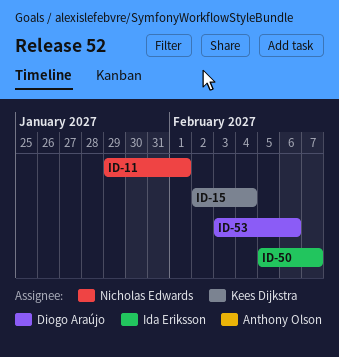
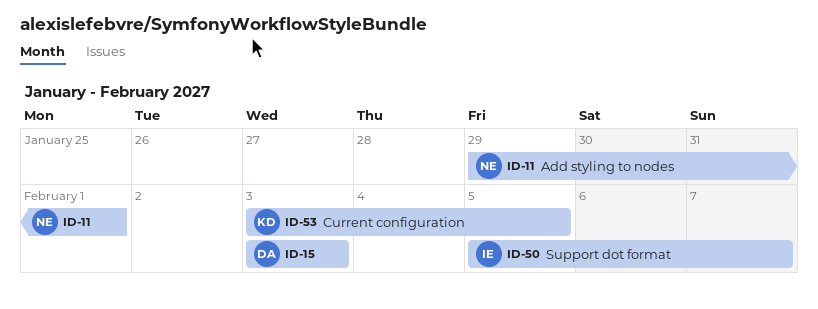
ID-15, owner: Kees Dijkstra -> Diogo Araújo
ID-15, start: Feb 2 -> Feb 3
ID-15, due: Feb 4 -> Feb 3
ID-53, owner: Diogo Araújo -> Kees Dijkstra
ID-53, due: Feb 6 -> Feb 5

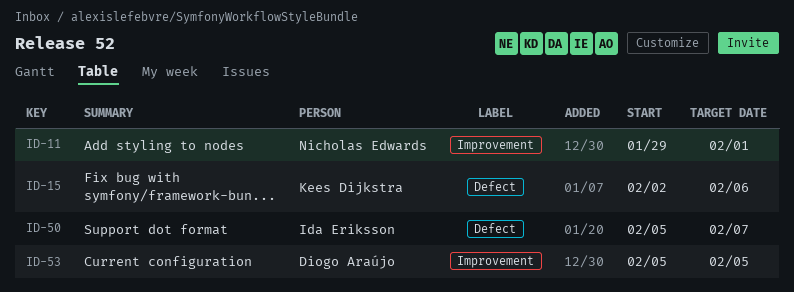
ID-15, owner: Diogo Araújo -> Kees Dijkstra
ID-15, start: Feb 3 -> Feb 2
ID-15, due: Feb 3 -> Feb 6
ID-53, owner: Kees Dijkstra -> Diogo Araújo
ID-53, start: Feb 3 -> Feb 5

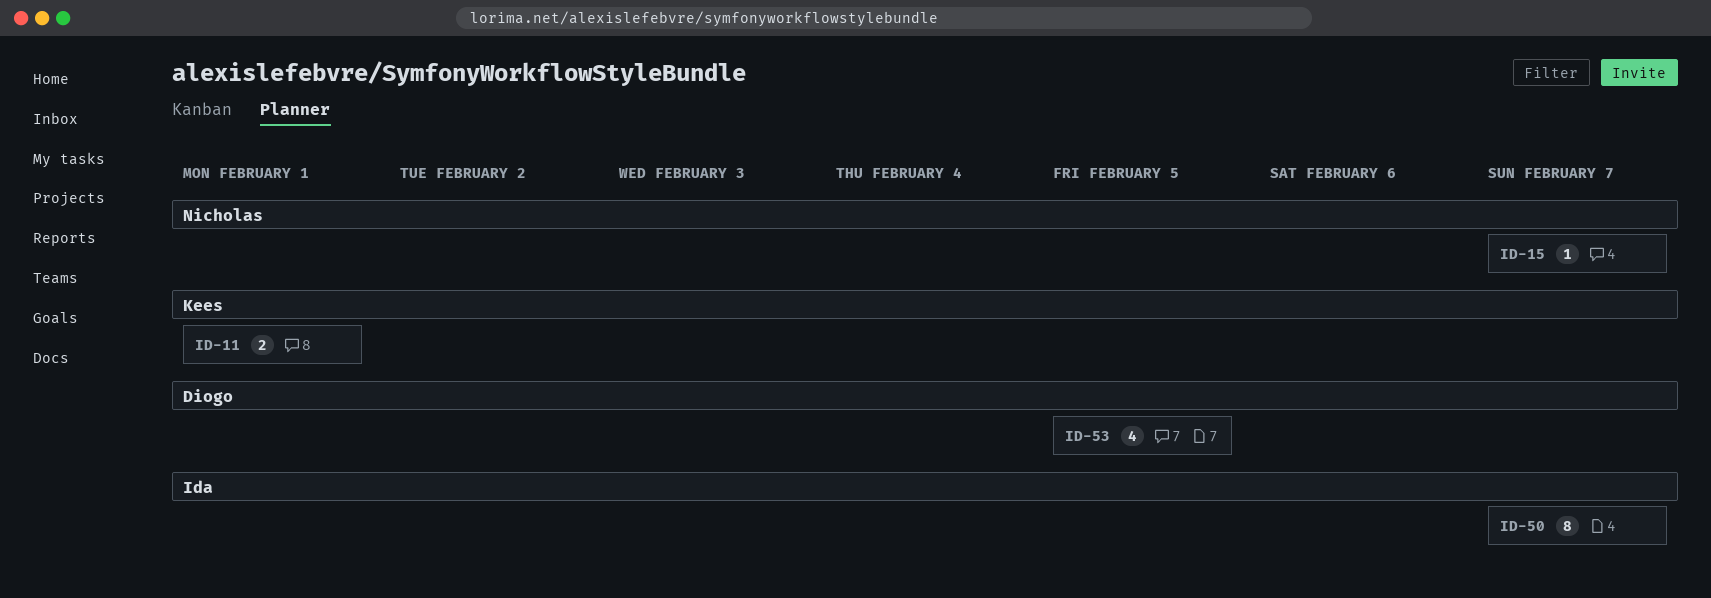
ID-11, owner: Nicholas Edwards -> Kees Dijkstra
ID-15, owner: Kees Dijkstra -> Nicholas Edwards
ID-15, due: Feb 6 -> Feb 7

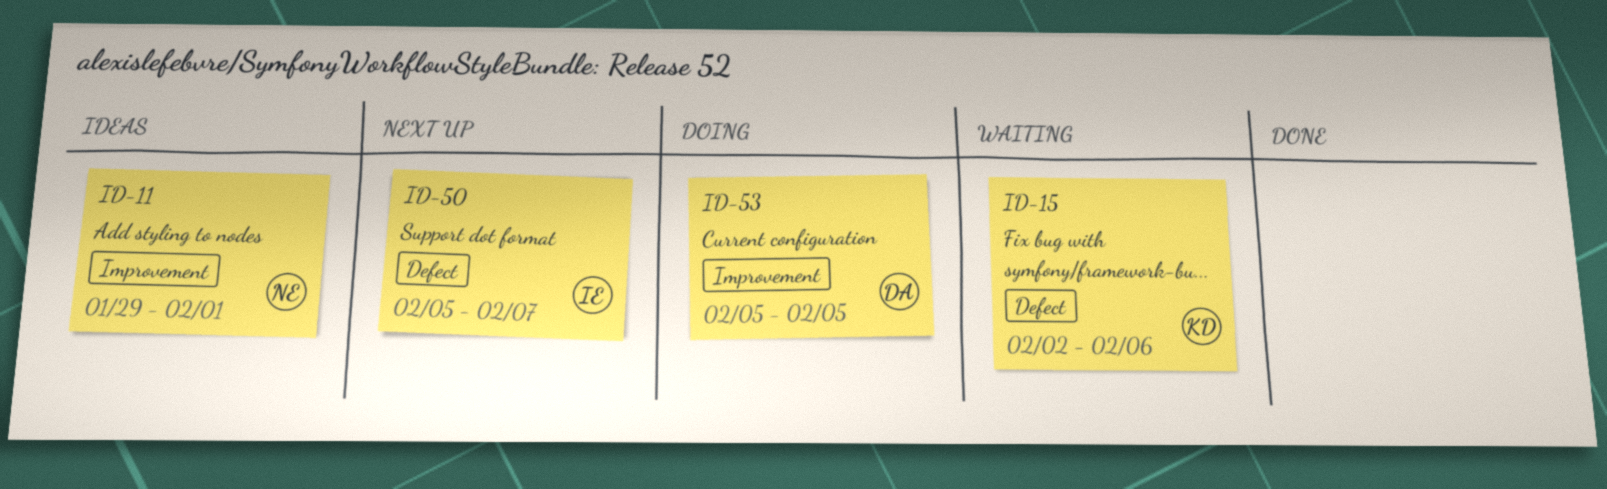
ID-11, owner: Kees -> Nicholas
ID-15, owner: Nicholas -> Kees
ID-15, due: Feb 7 -> Feb 6

